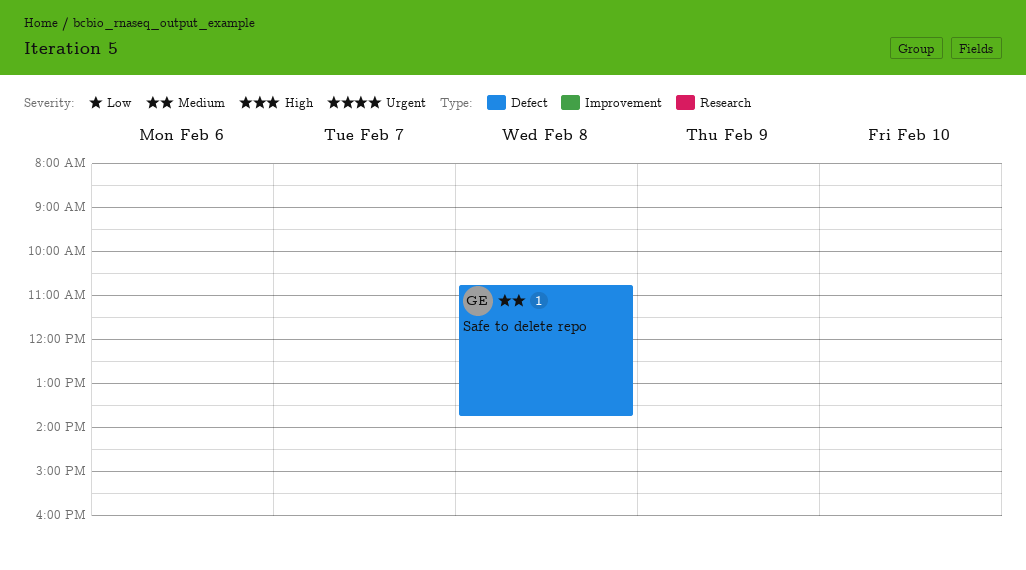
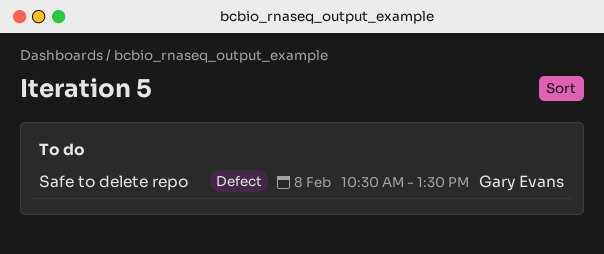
Safe to delete repo, begins: 10:45 -> 10:30
Safe to delete repo, ends: 13:45 -> 13:30

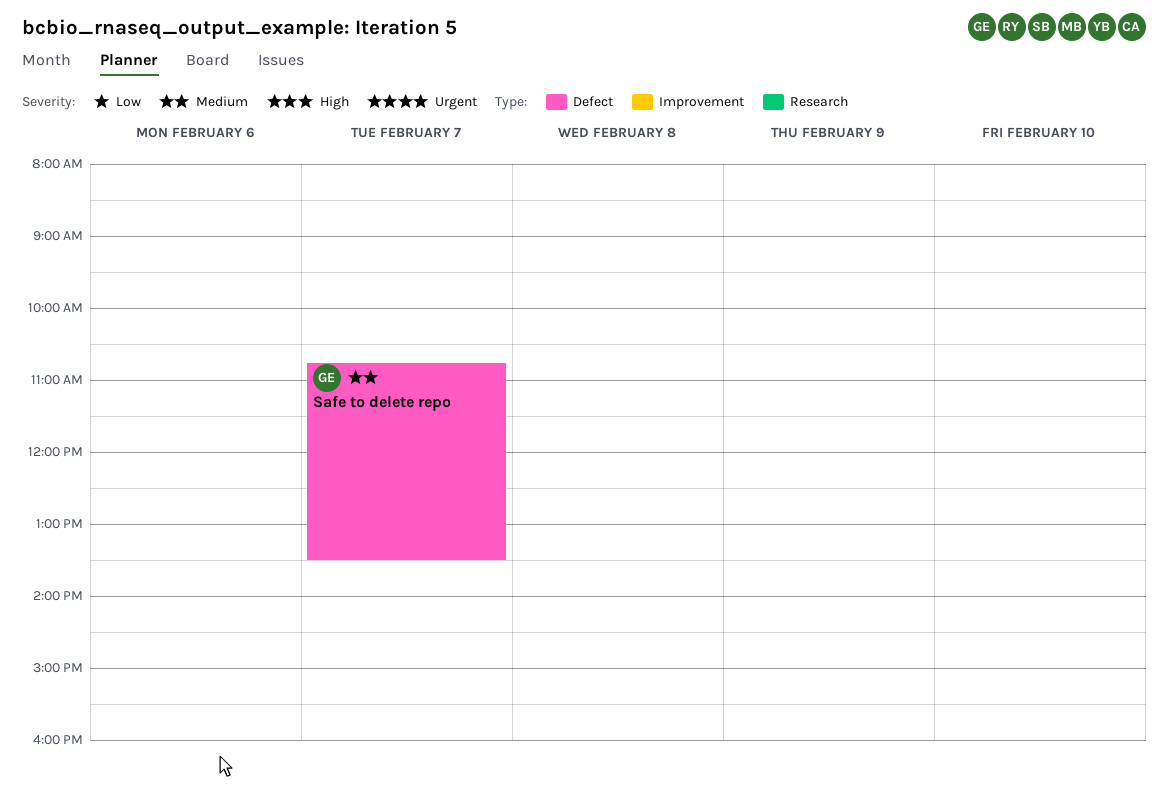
Safe to delete repo, day: Feb 8 -> Feb 7
Safe to delete repo, begins: 10:30 -> 10:45

